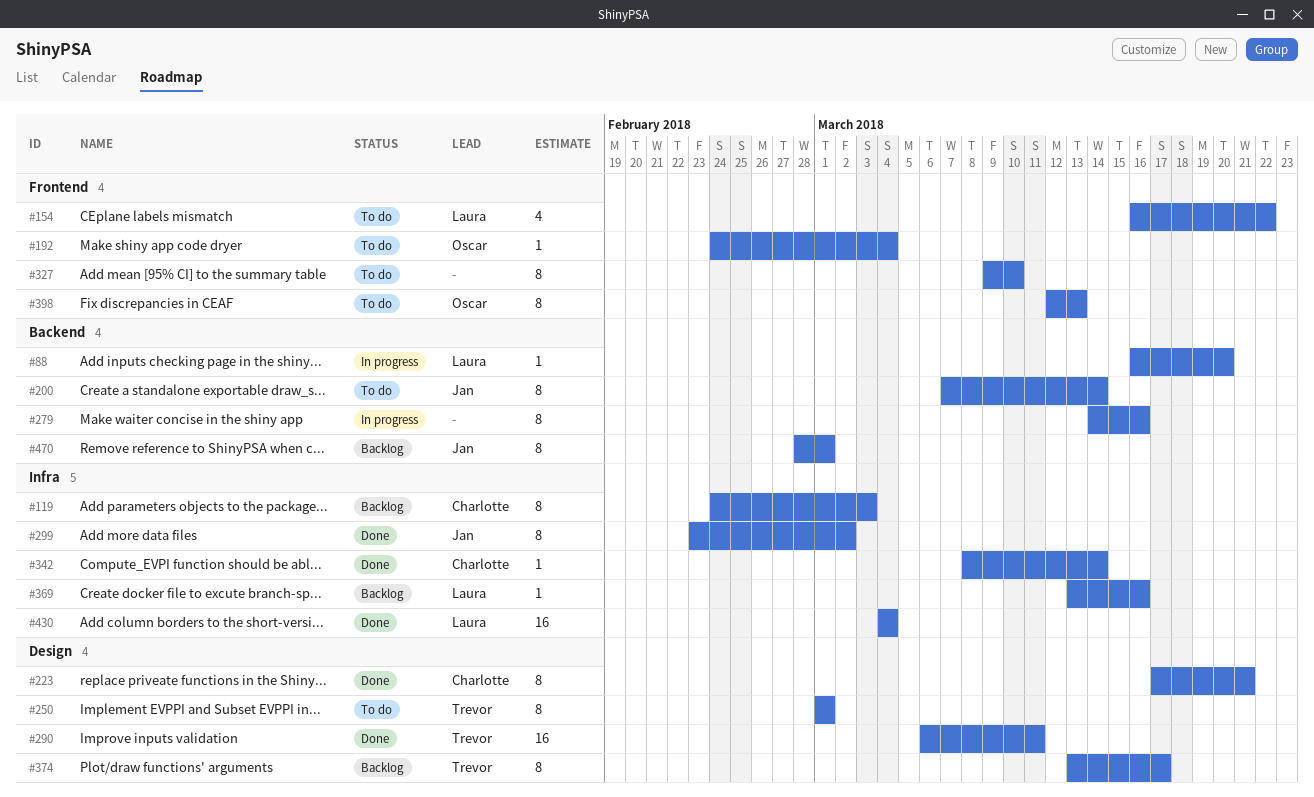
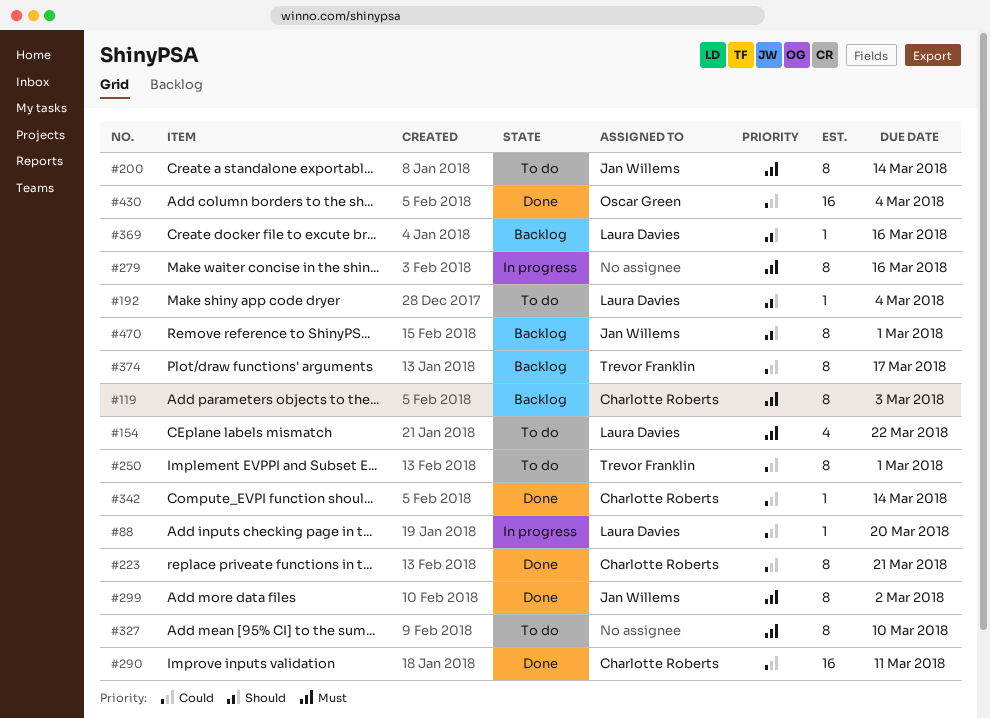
#192, owner: Oscar Green -> Laura Davies
#290, owner: Trevor Franklin -> Charlotte Roberts
#398: present -> none
#430, owner: Laura Davies -> Oscar Green

